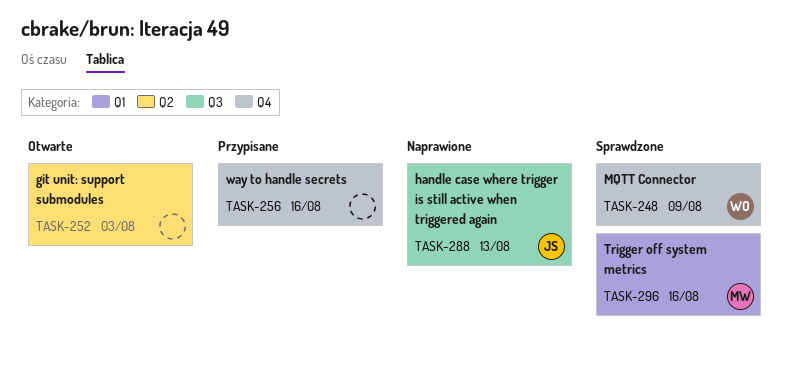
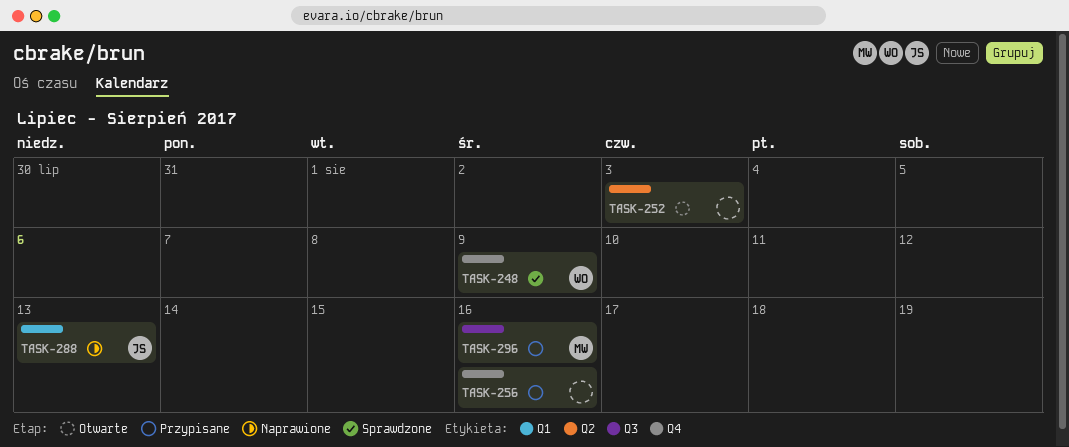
TASK-288, label: Q3 -> Q1
TASK-296, status: Sprawdzone -> Przypisane
TASK-296, label: Q1 -> Q3

